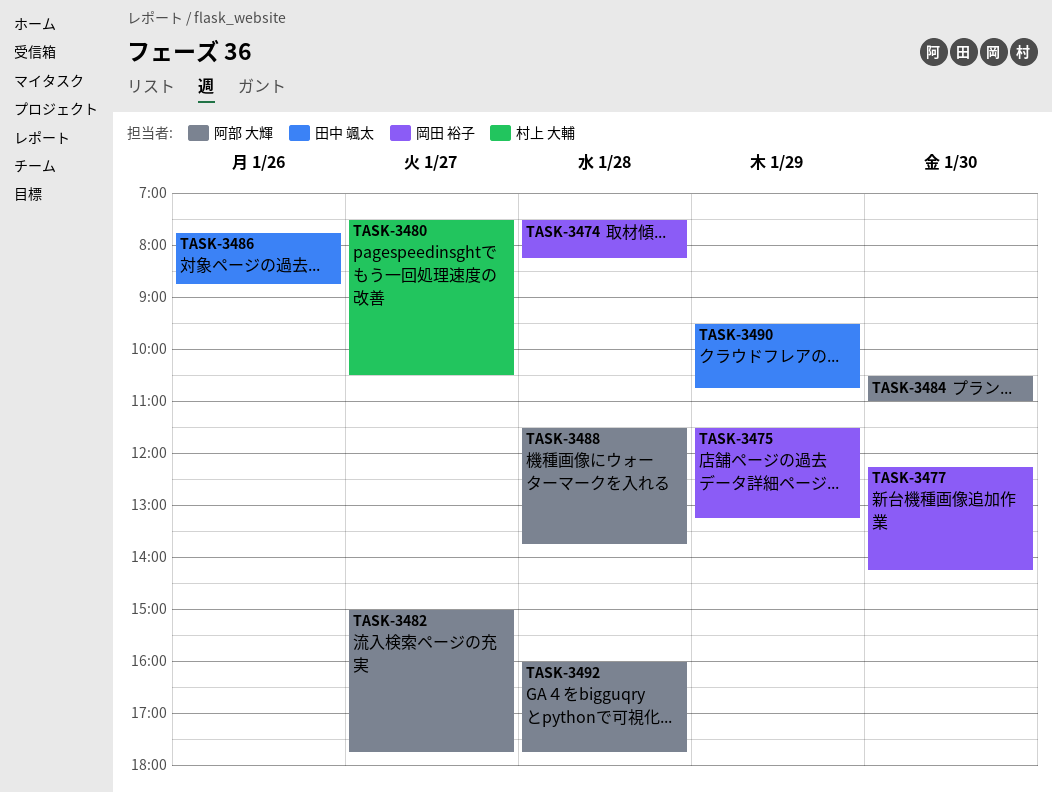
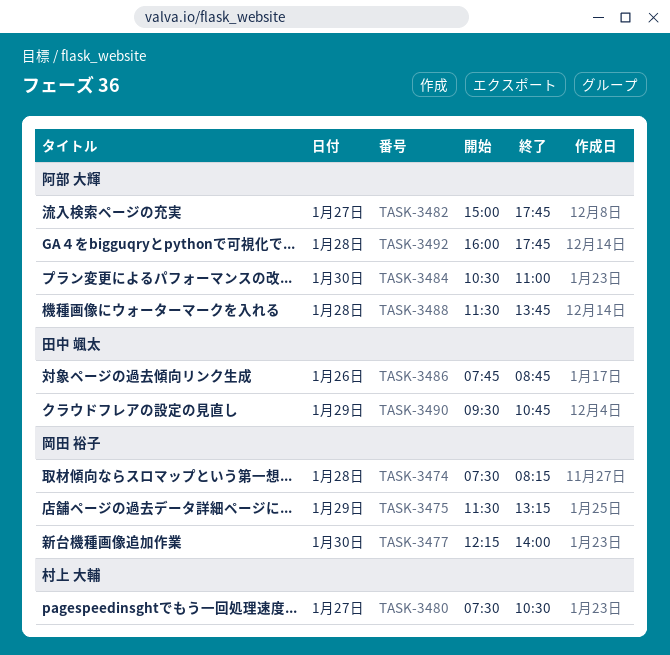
TASK-3477, ends: 14:15 -> 14:00

